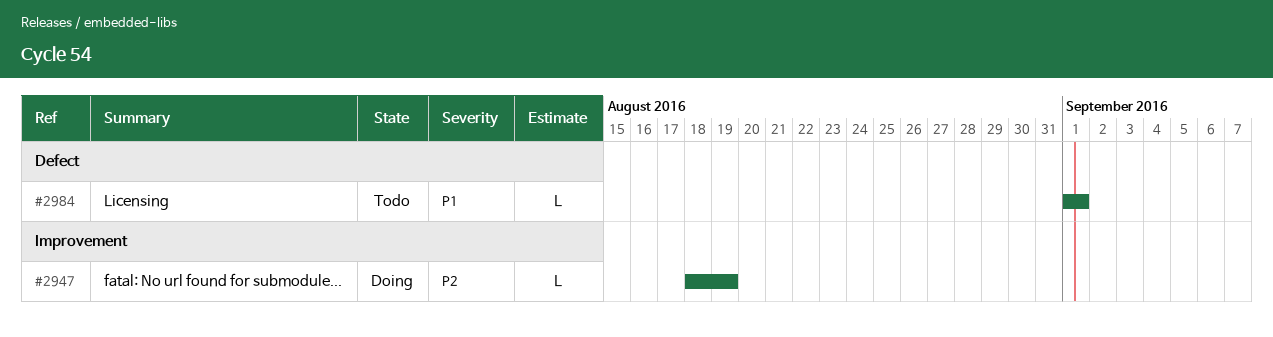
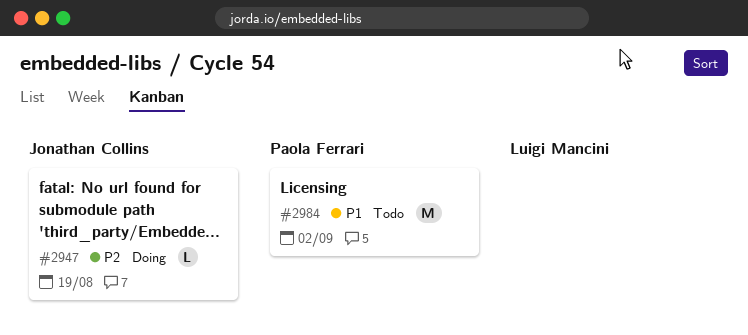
#2984, estimate: L -> M
#2984, due: Sep 1 -> Sep 2

